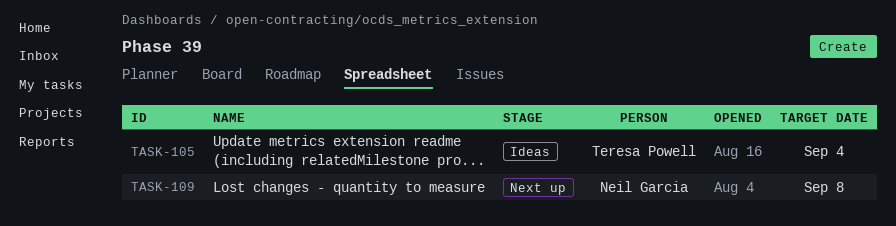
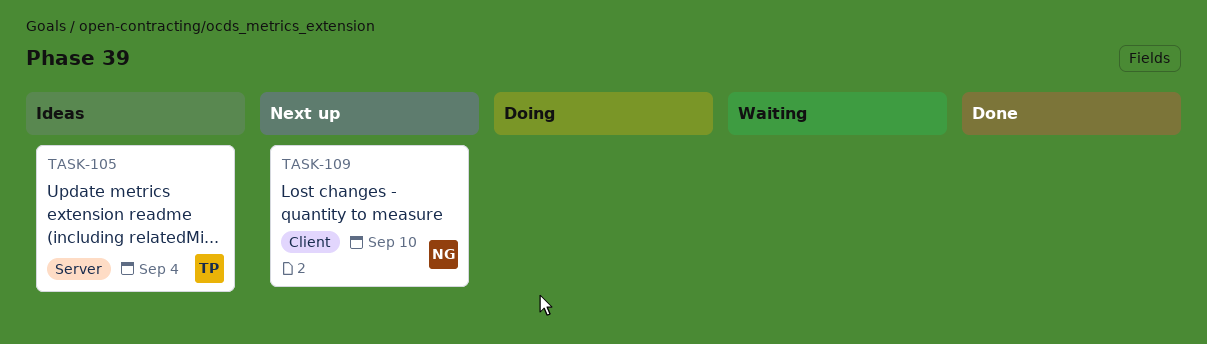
TASK-109, due: Sep 8 -> Sep 10

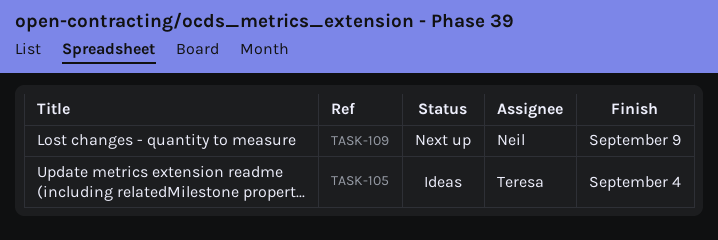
TASK-109, due: Sep 10 -> Sep 9

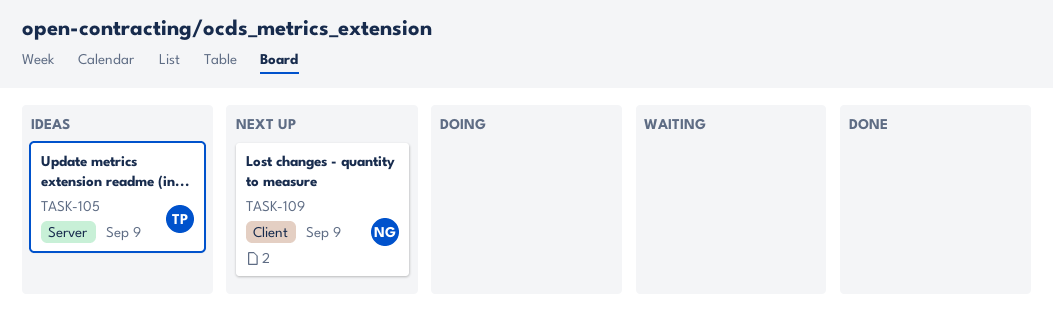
TASK-105, due: Sep 4 -> Sep 9

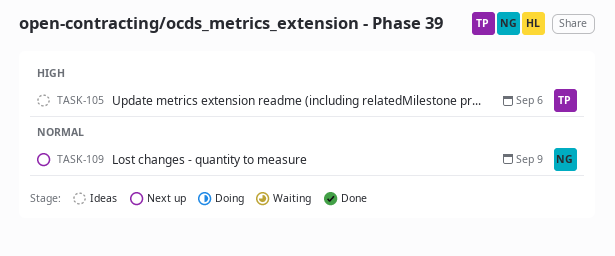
TASK-105, due: Sep 9 -> Sep 6

